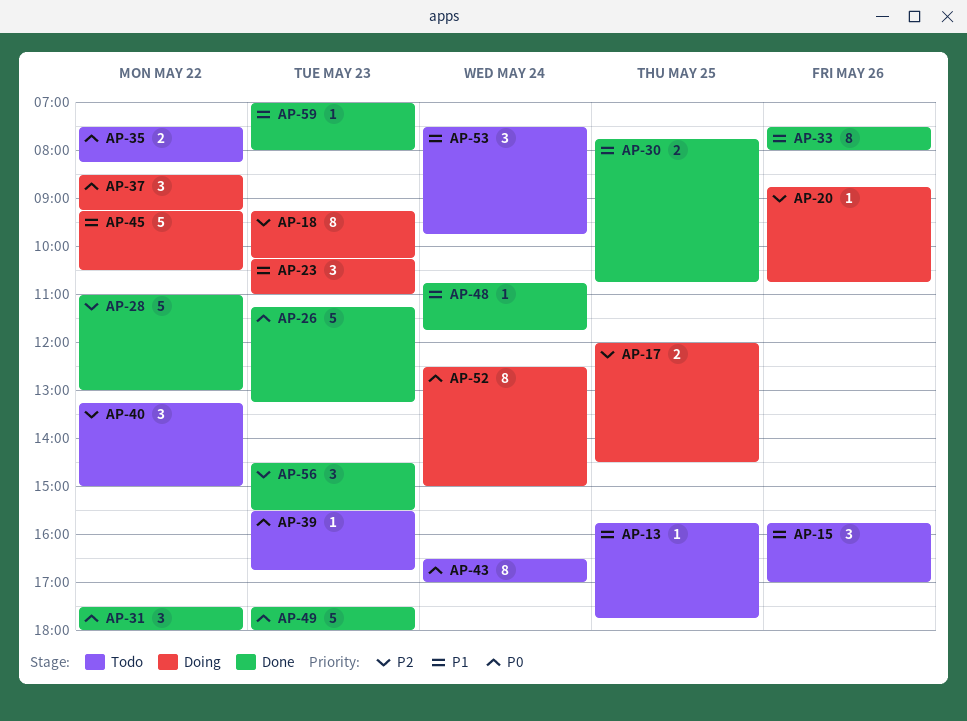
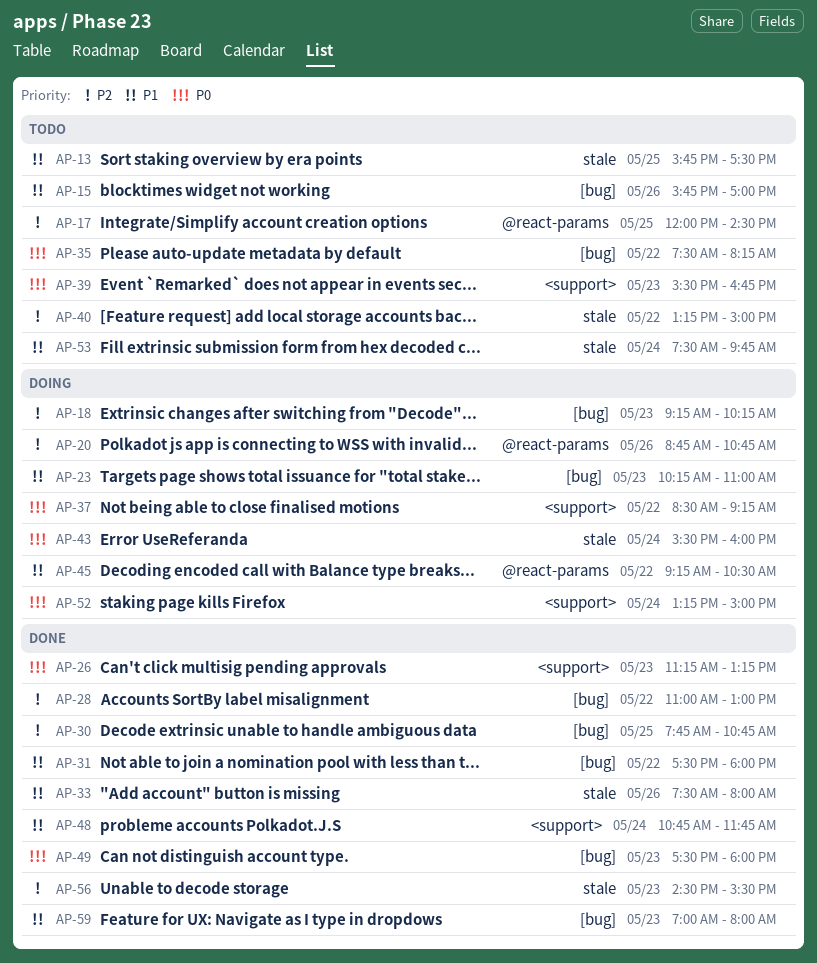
AP-13, ends: 17:45 -> 17:30
AP-17, status: Doing -> Todo
AP-30, priority: P1 -> P2
AP-31, priority: P0 -> P1
AP-43, status: Todo -> Doing
AP-43, begins: 16:30 -> 15:30
AP-43, ends: 17:00 -> 16:00
AP-52, begins: 12:30 -> 13:15

